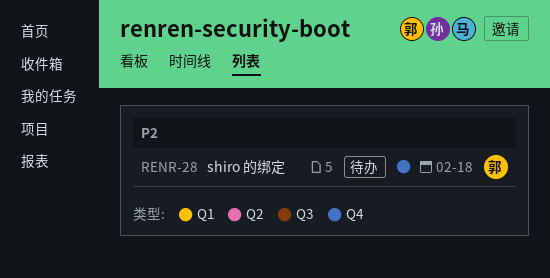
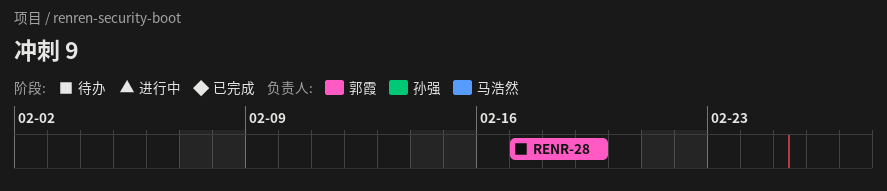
RENR-28, due: Feb 18 -> Feb 19

